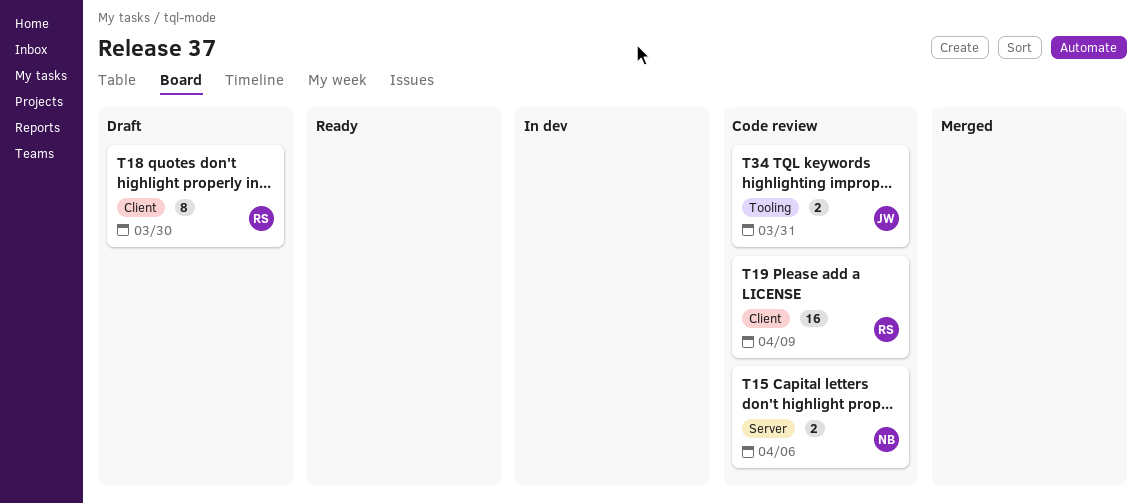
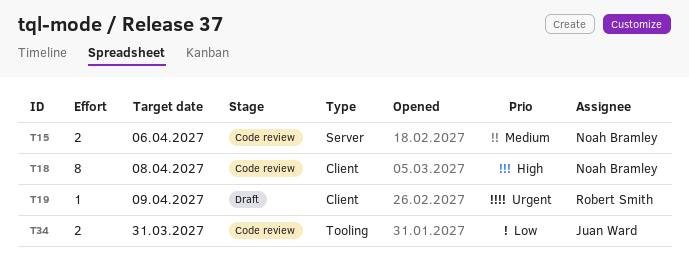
T18, status: Draft -> Code review
T18, owner: Robert Smith -> Noah Bramley
T18, due: Mar 30 -> Apr 8
T19, status: Code review -> Draft
T19, estimate: 16 -> 1

